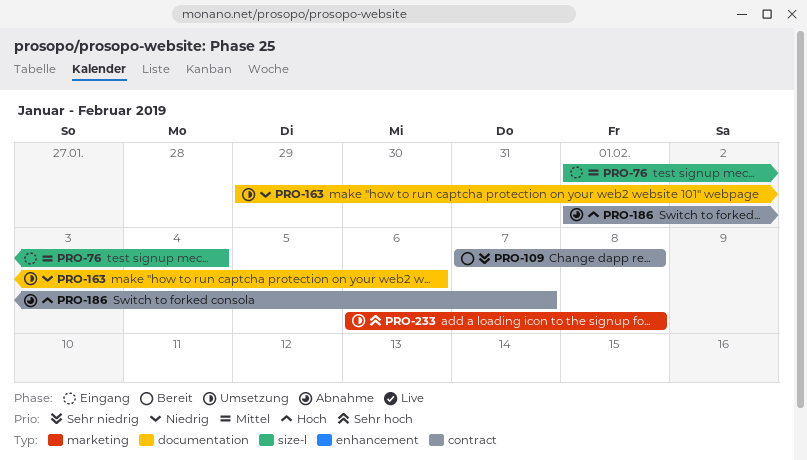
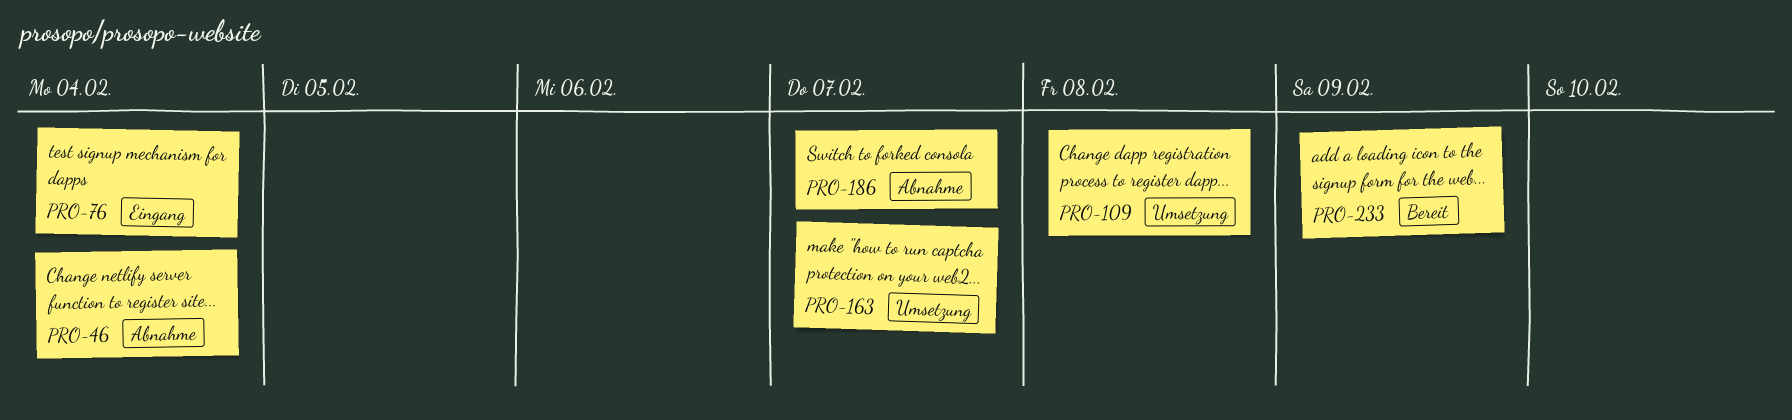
PRO-46: none -> present
PRO-109, status: Bereit -> Umsetzung
PRO-163, due: Feb 6 -> Feb 7
PRO-233, status: Umsetzung -> Bereit
PRO-233, due: Feb 8 -> Feb 9

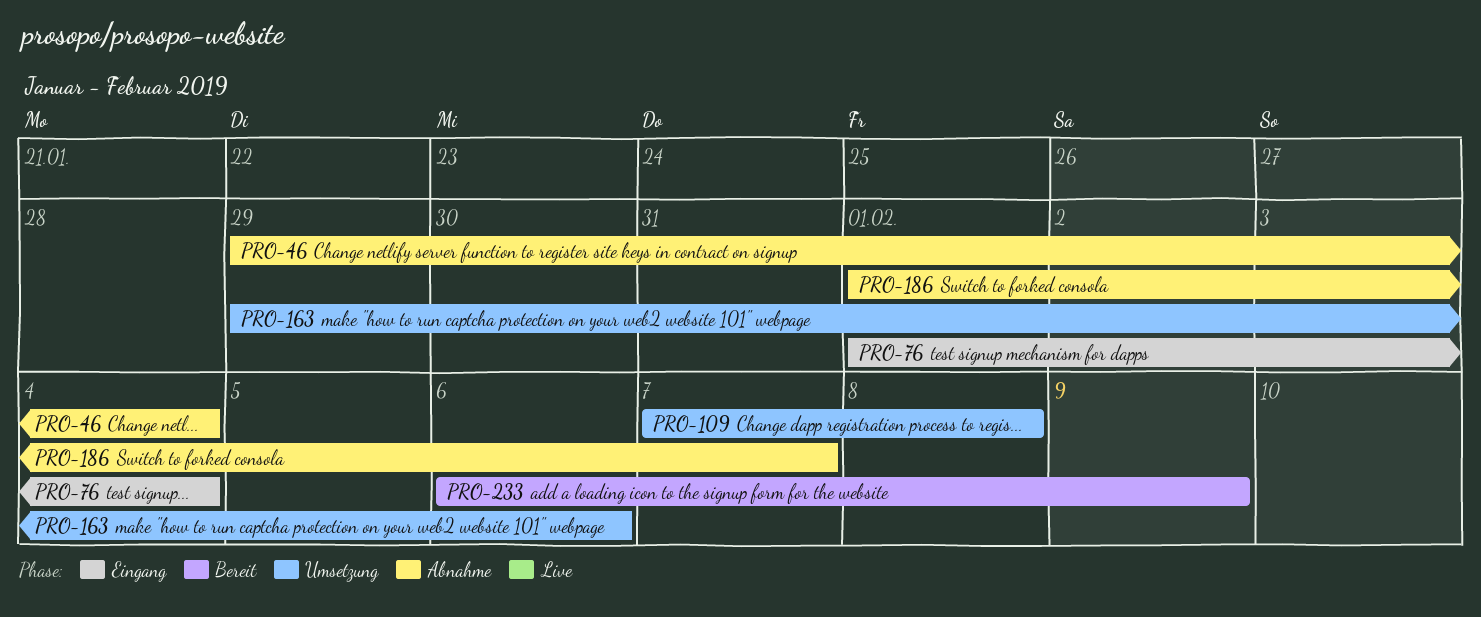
PRO-163, due: Feb 7 -> Feb 6

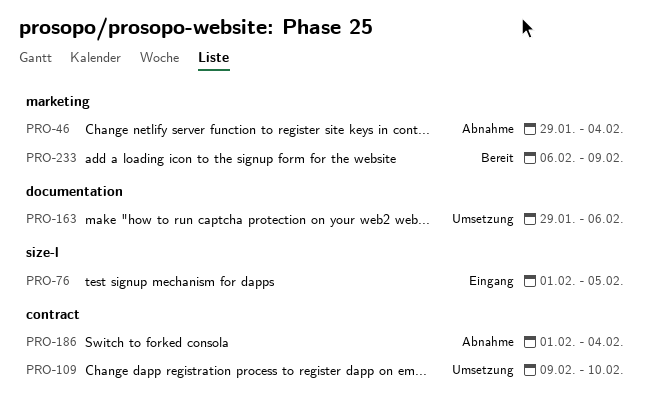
PRO-76, due: Feb 4 -> Feb 5
PRO-109, start: Feb 7 -> Feb 9
PRO-109, due: Feb 8 -> Feb 10
PRO-186, due: Feb 7 -> Feb 4

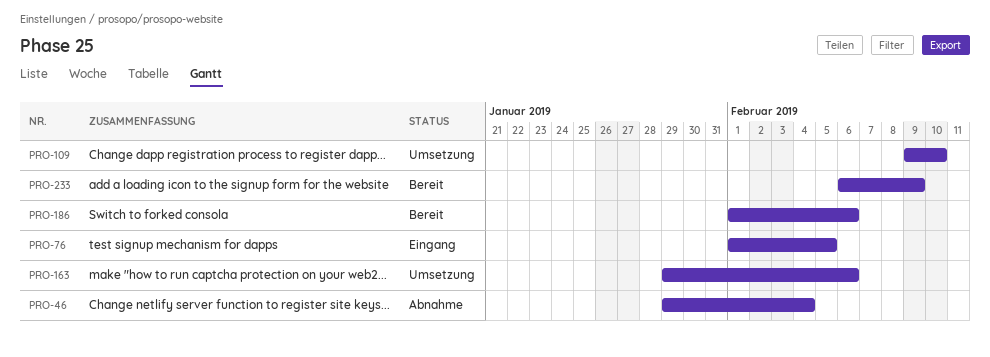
PRO-186, status: Abnahme -> Bereit
PRO-186, due: Feb 4 -> Feb 6

